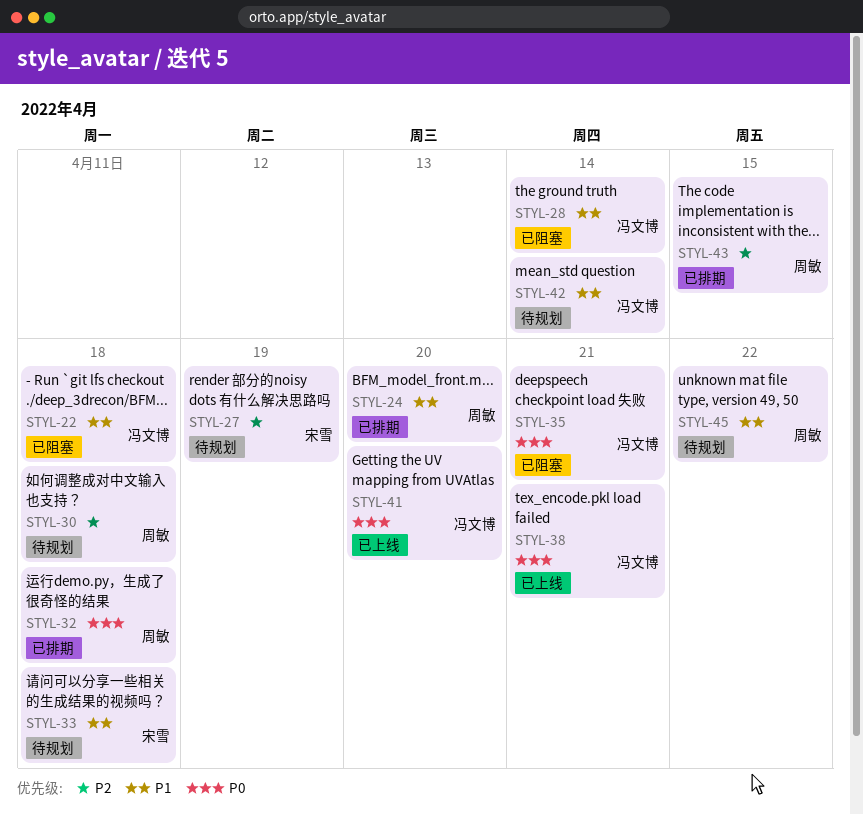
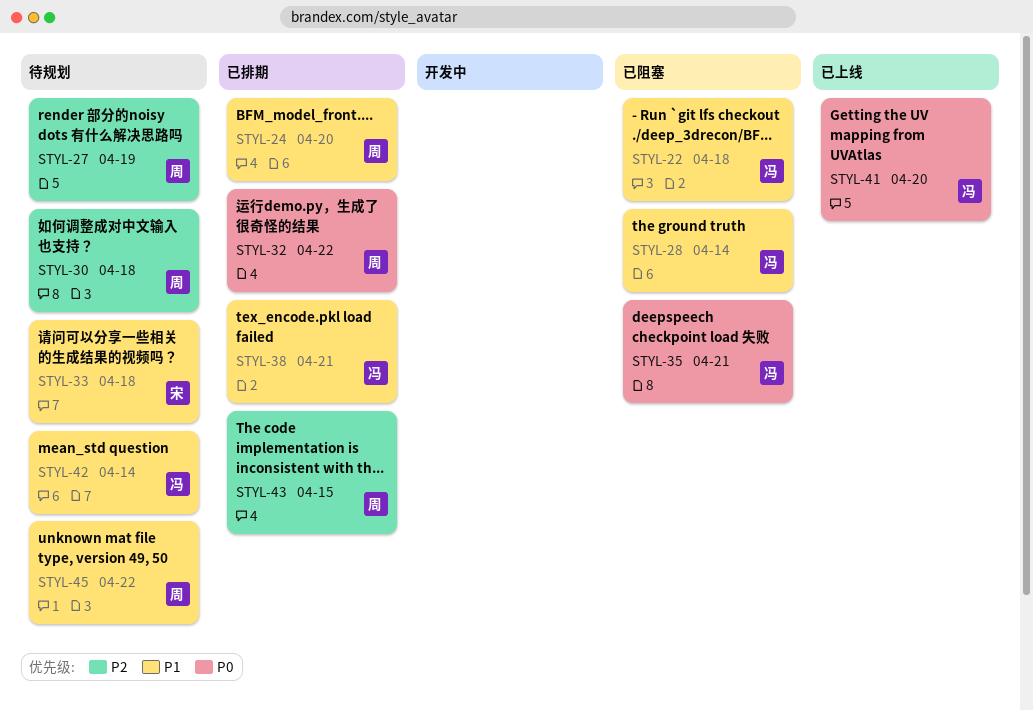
STYL-27, owner: 宋雪 -> 周敏
STYL-32, due: Apr 18 -> Apr 22
STYL-38, status: 已上线 -> 已排期
STYL-38, priority: P0 -> P1

